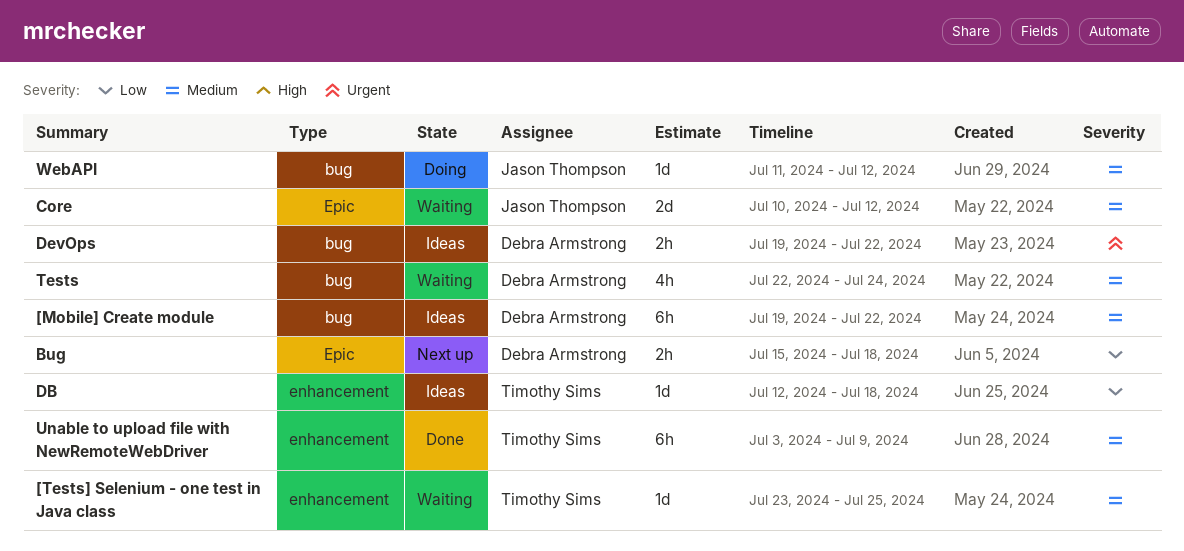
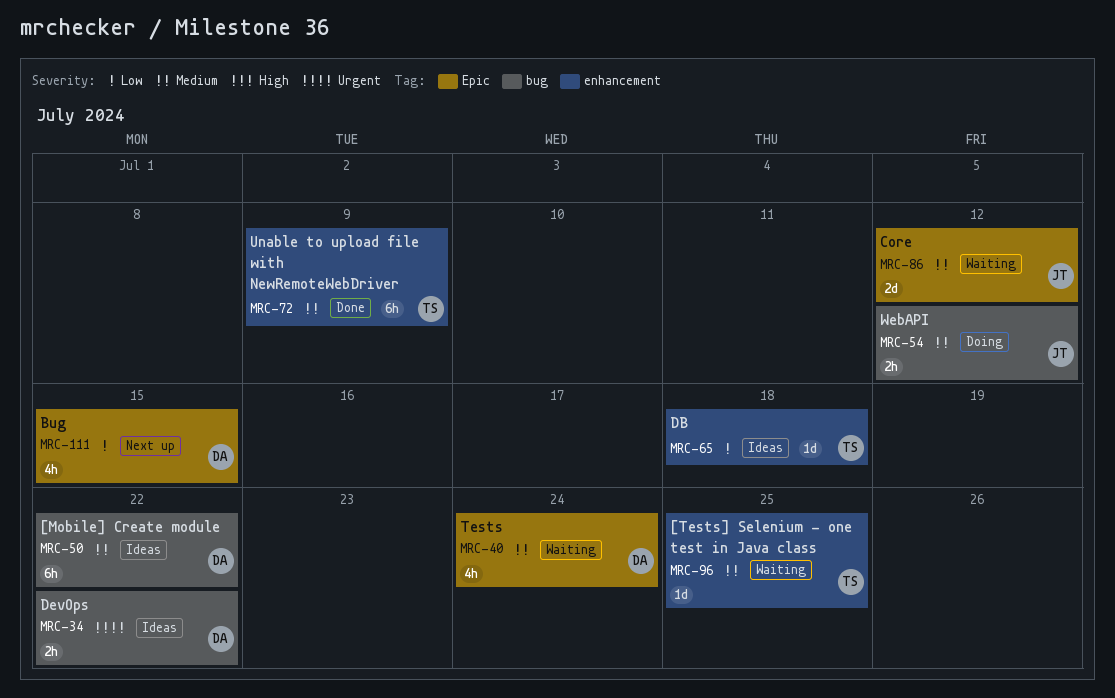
Bug, estimate: 2h -> 4h
Bug, due: Jul 18 -> Jul 15
Tests, label: bug -> Epic
WebAPI, estimate: 1d -> 2h

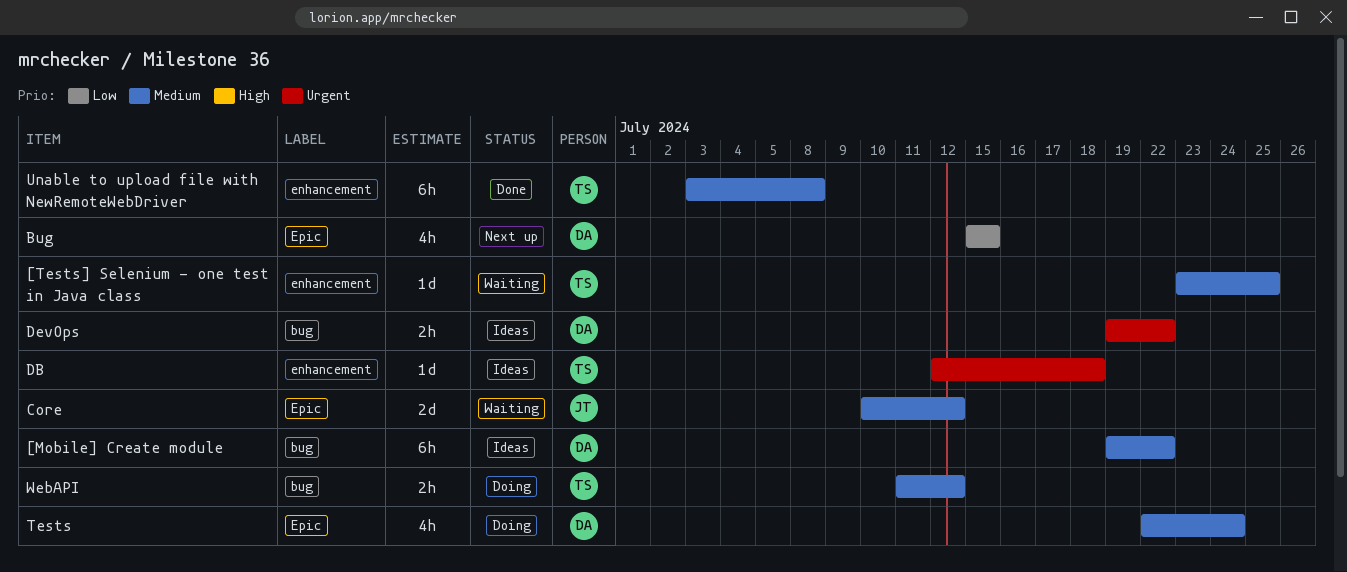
DB, priority: Low -> Urgent
Tests, status: Waiting -> Doing
Unable to upload file with NewRemoteWebDriver, due: Jul 9 -> Jul 8
WebAPI, owner: JT -> TS

